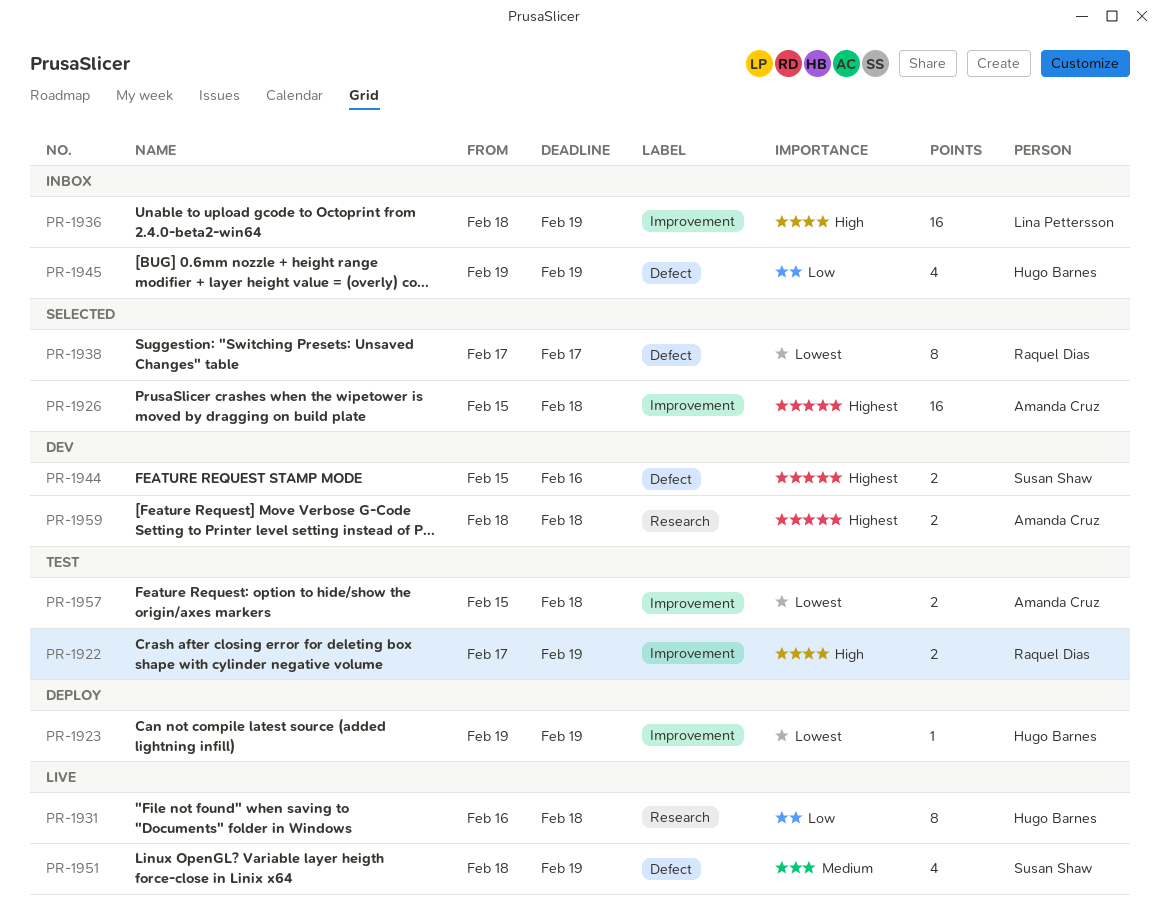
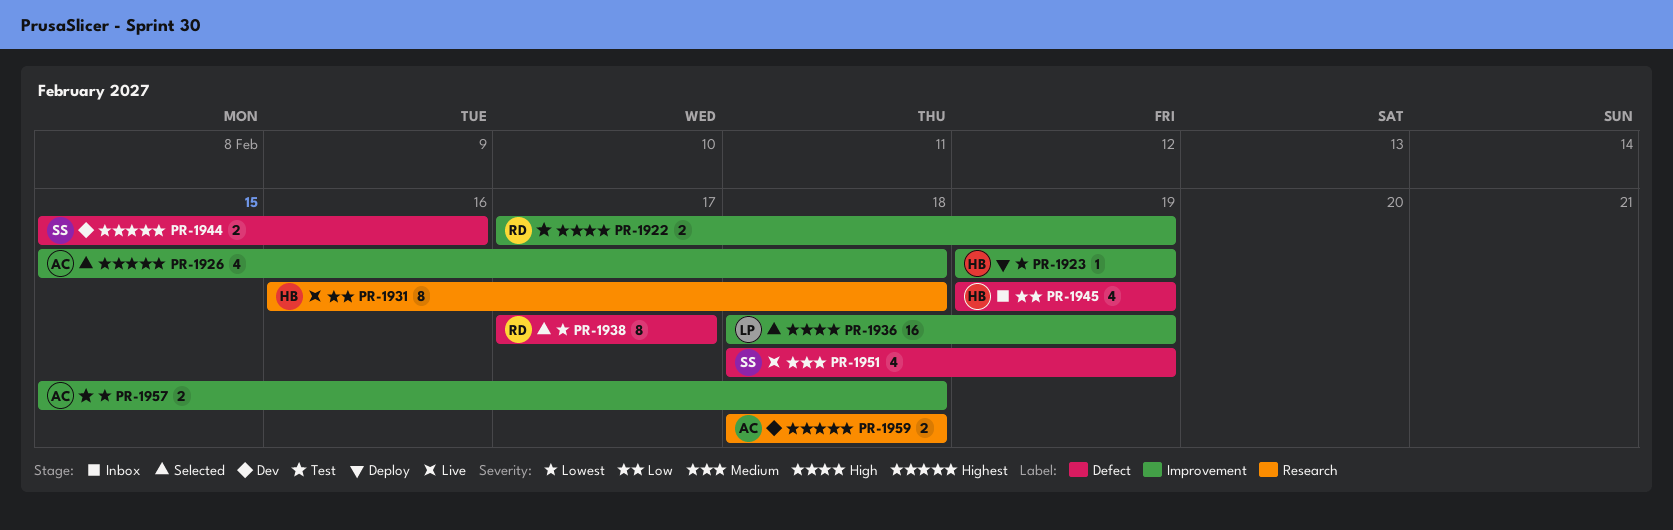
PR-1926, estimate: 16 -> 4
PR-1936, status: Inbox -> Selected

